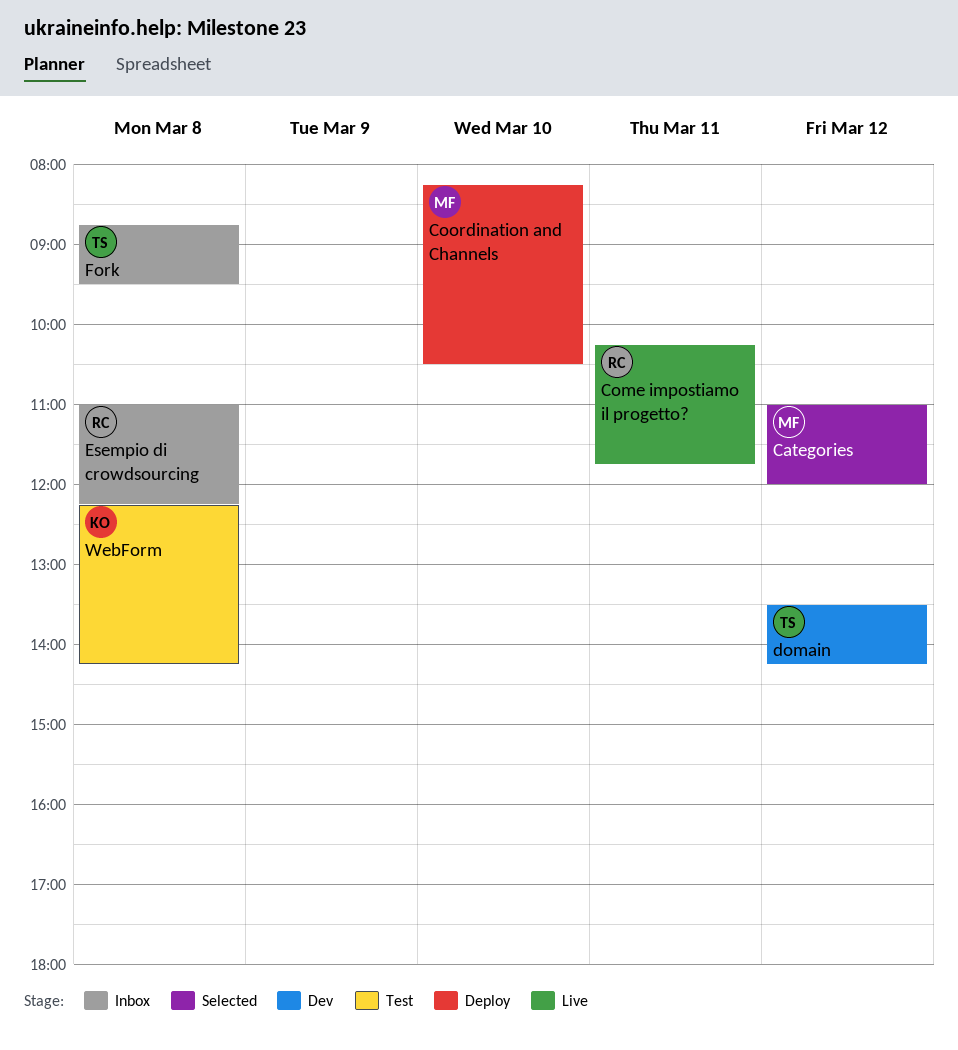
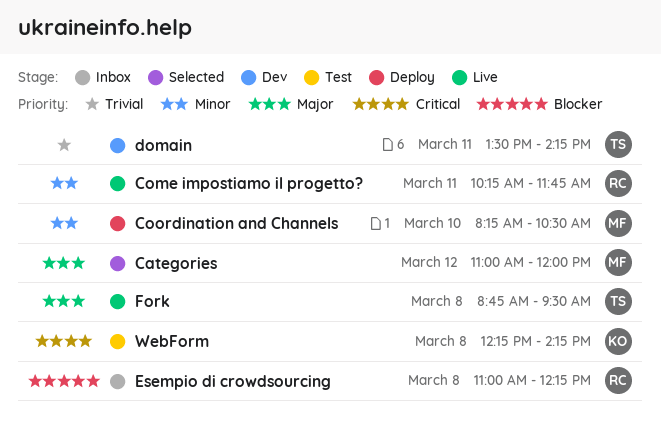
domain, day: Mar 12 -> Mar 11
Fork, status: Inbox -> Live

